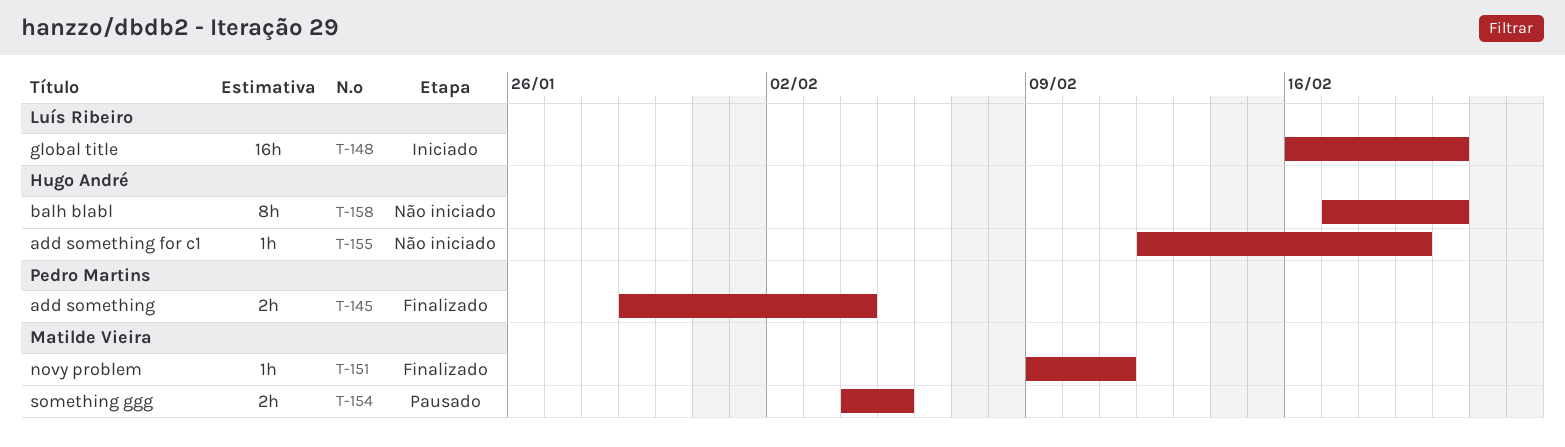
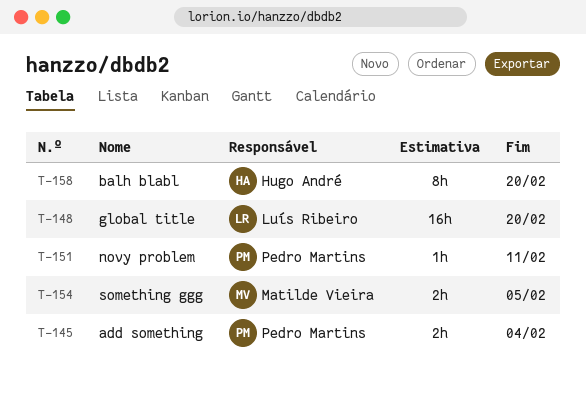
T-151, owner: Matilde Vieira -> Pedro Martins
T-155: present -> none

